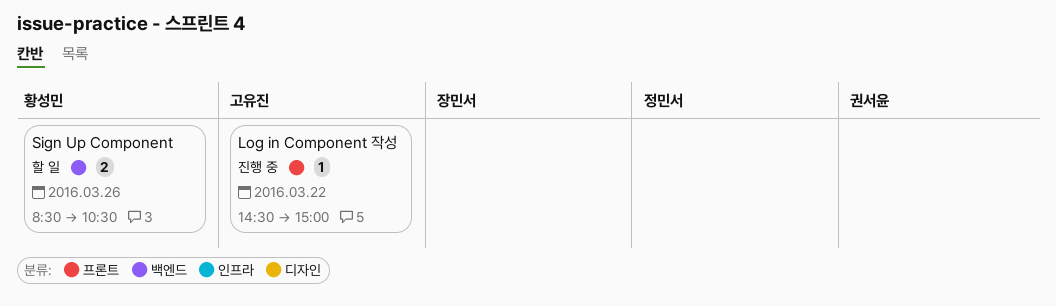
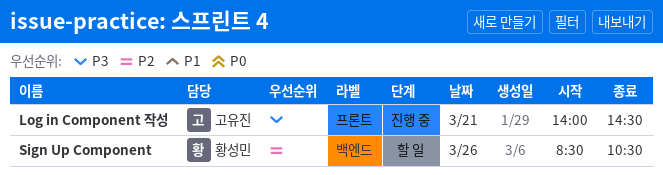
Log in Component 작성, day: Mar 22 -> Mar 21
Log in Component 작성, begins: 14:30 -> 14:00
Log in Component 작성, ends: 15:00 -> 14:30

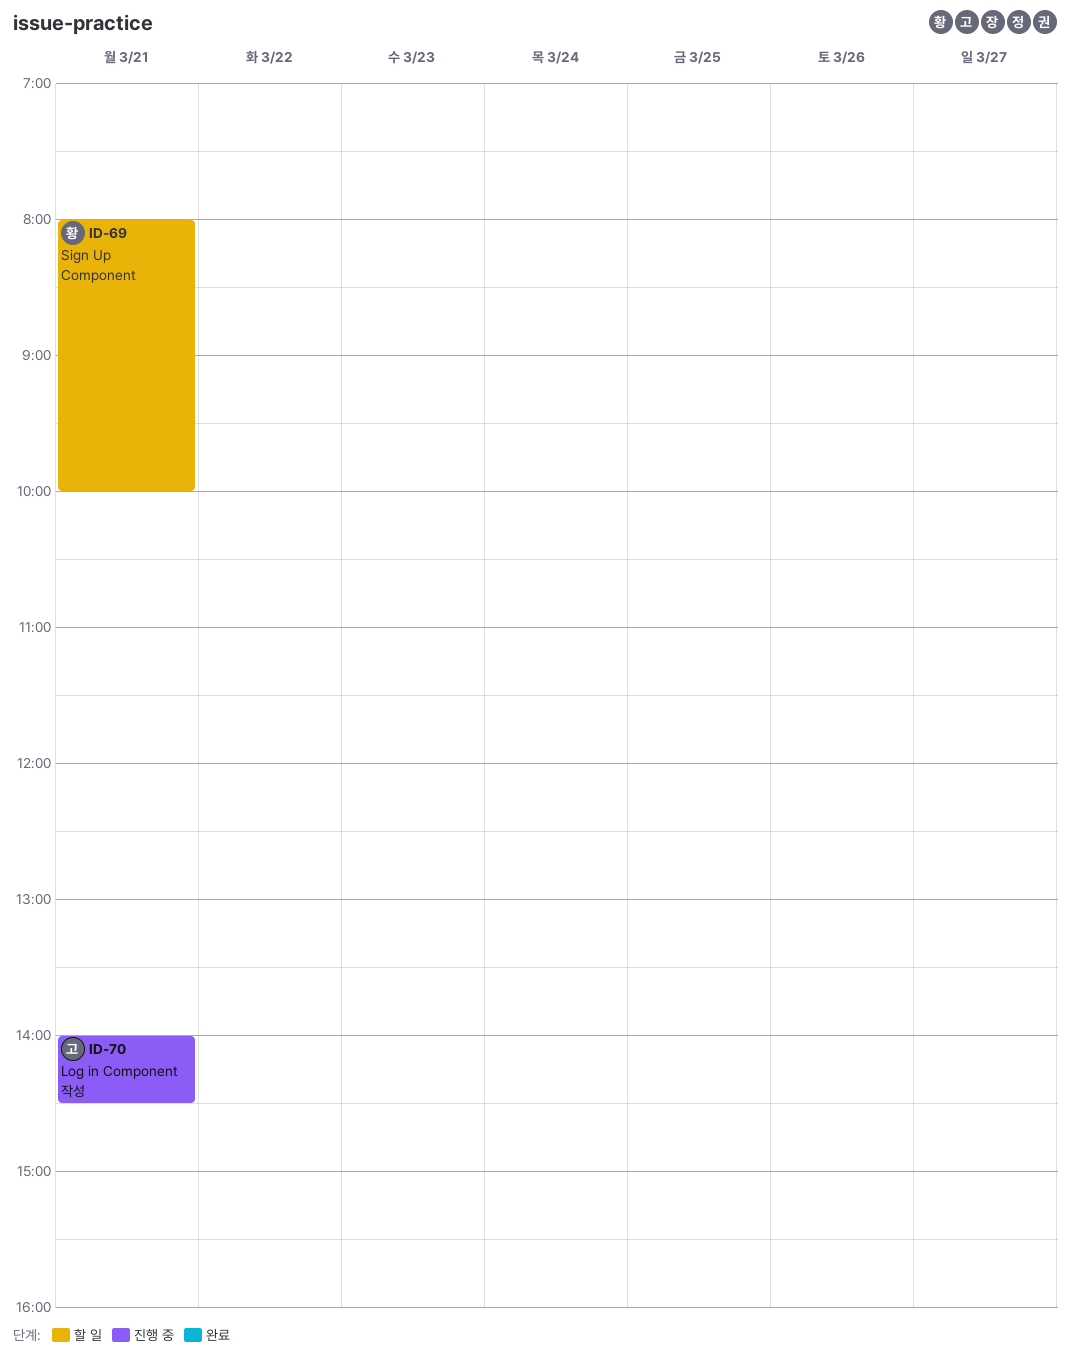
Sign Up Component, day: Mar 26 -> Mar 21
Sign Up Component, begins: 08:30 -> 08:00
Sign Up Component, ends: 10:30 -> 10:00

